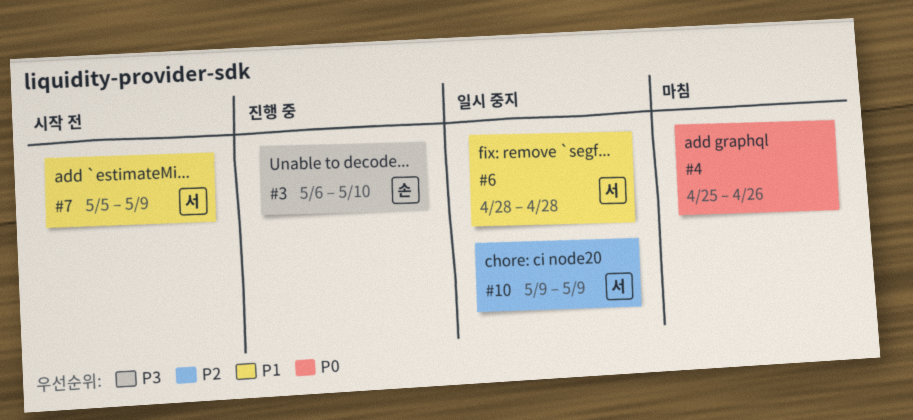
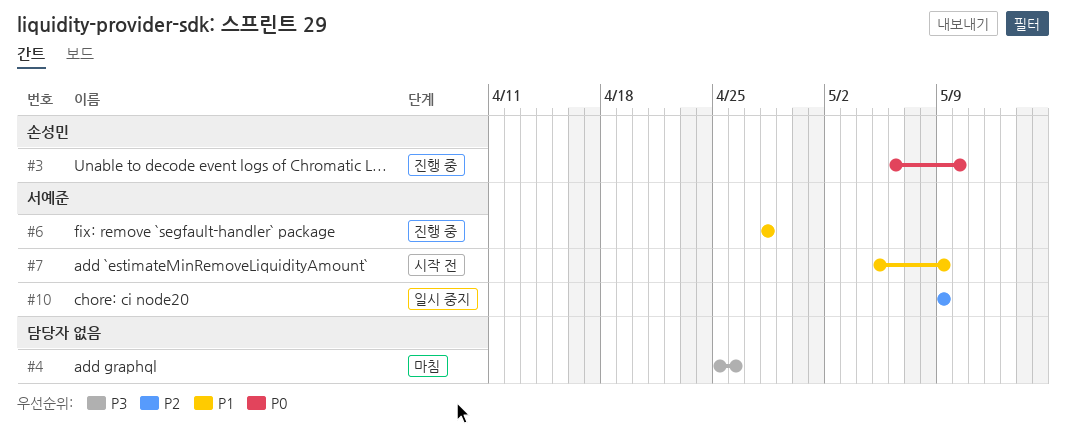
#3, priority: P3 -> P0
#4, priority: P0 -> P3
#6, status: 일시 중지 -> 진행 중

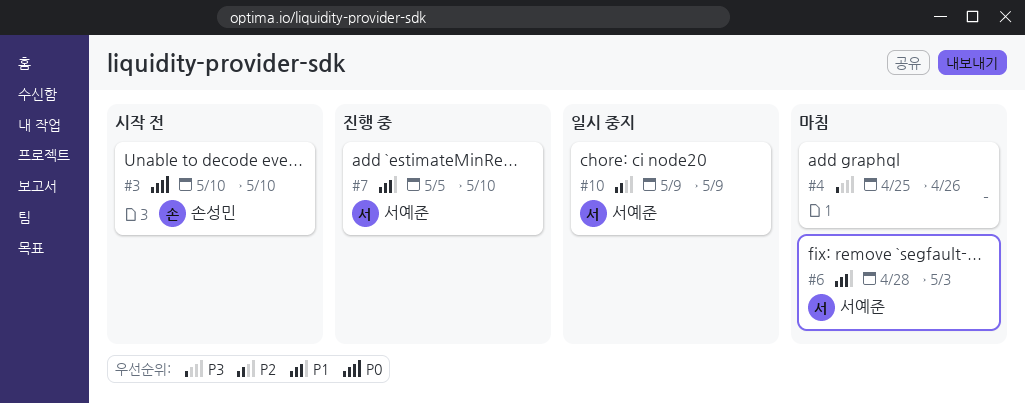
#3, status: 진행 중 -> 시작 전
#3, start: May 6 -> May 10
#6, status: 진행 중 -> 마침
#6, due: Apr 28 -> May 3
#7, status: 시작 전 -> 진행 중
#7, due: May 9 -> May 10

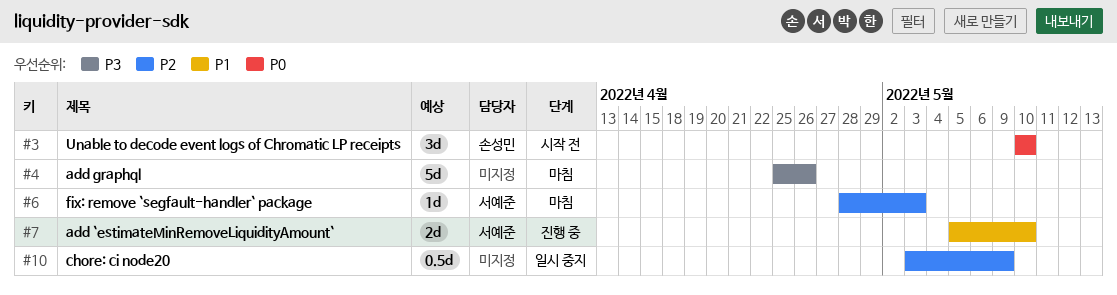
#6, priority: P1 -> P2
#10, owner: 서예준 -> none
#10, start: May 9 -> May 3

